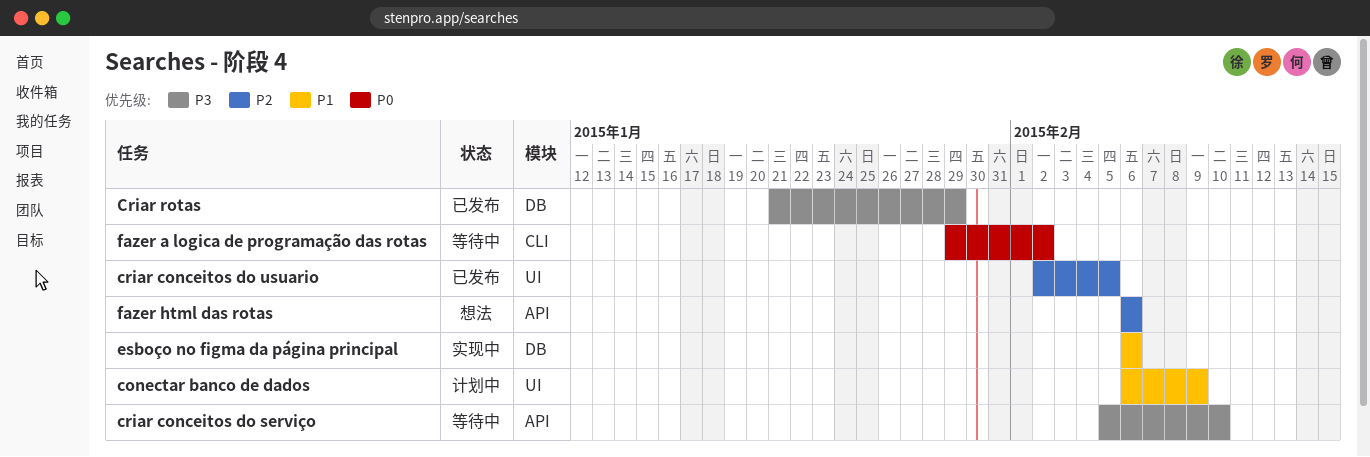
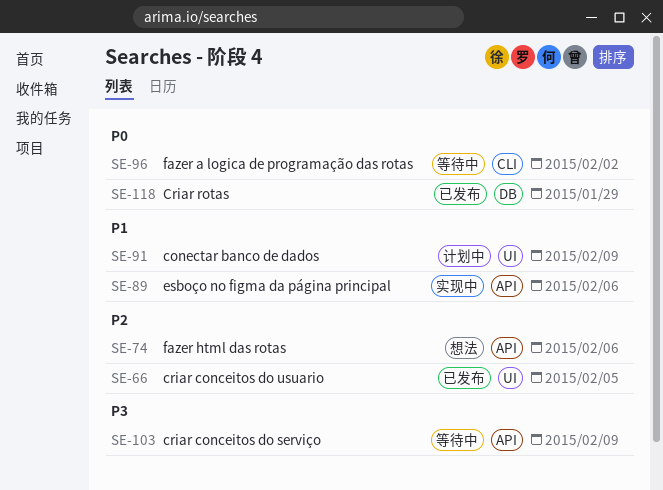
criar conceitos do serviço, due: Feb 10 -> Feb 9
Criar rotas, priority: P3 -> P0
esboço no figma da página principal, label: DB -> API

